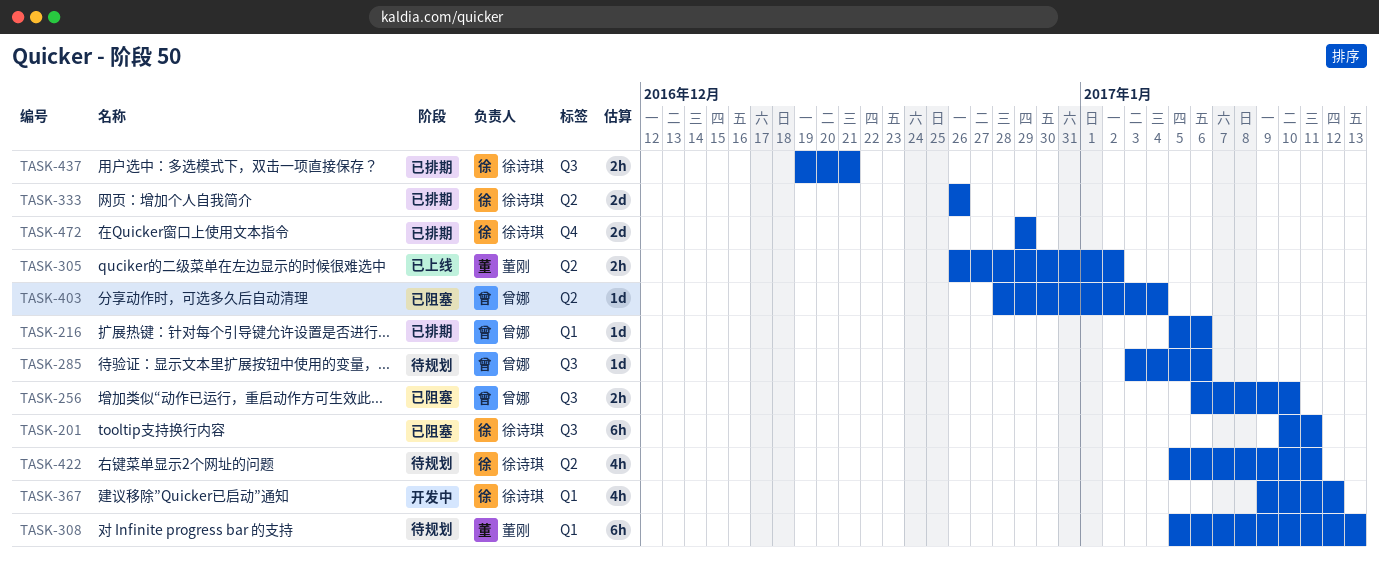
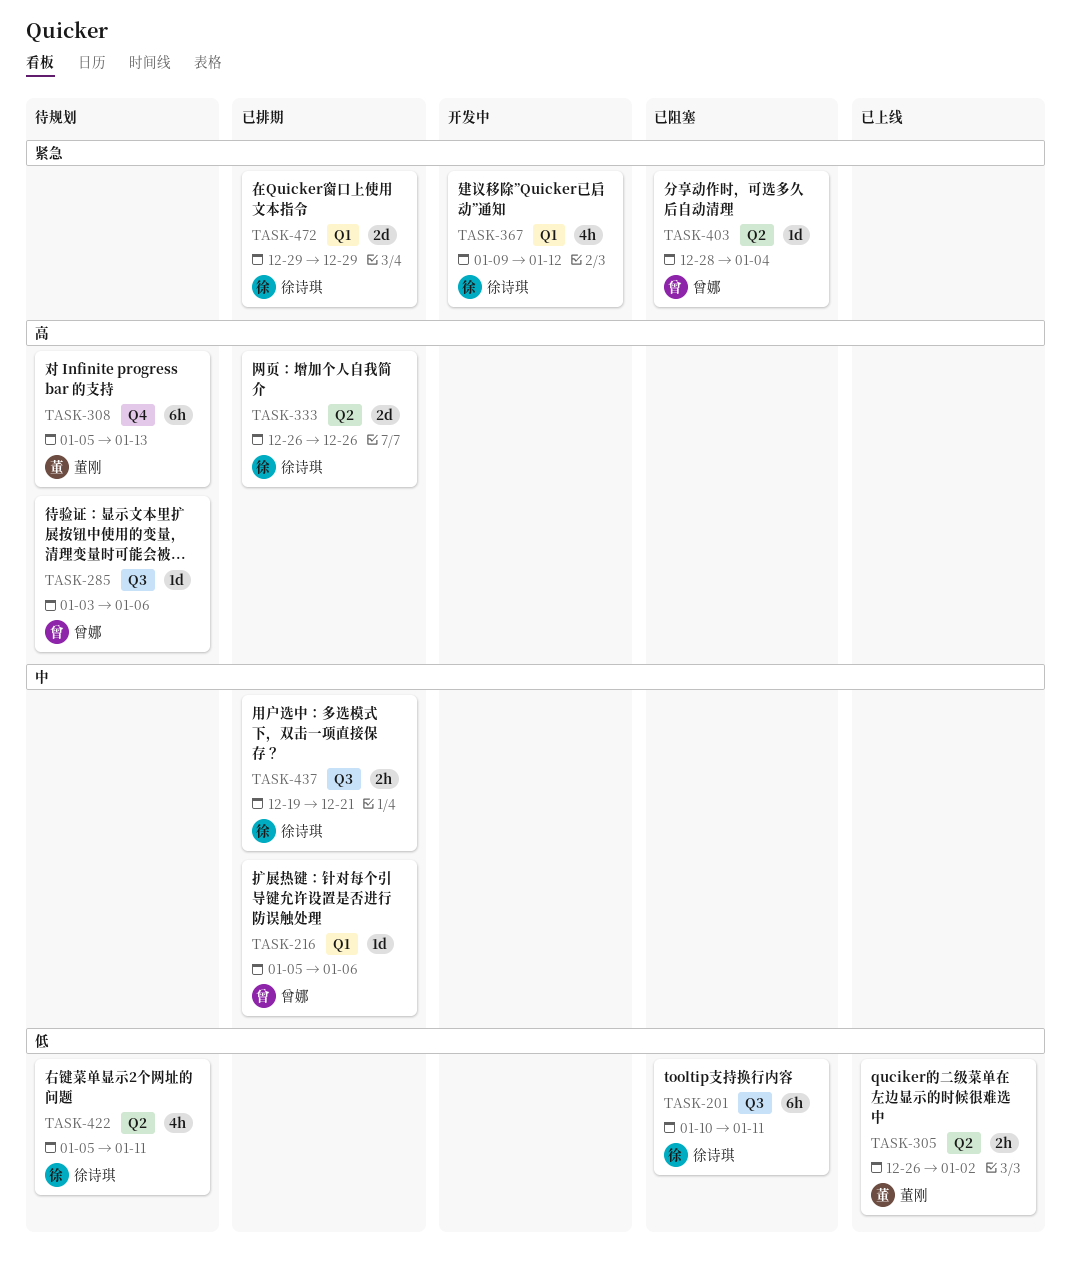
TASK-256: present -> none
TASK-308, label: Q1 -> Q4
TASK-472, label: Q4 -> Q1

